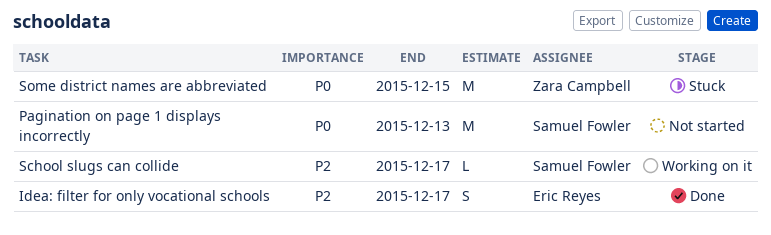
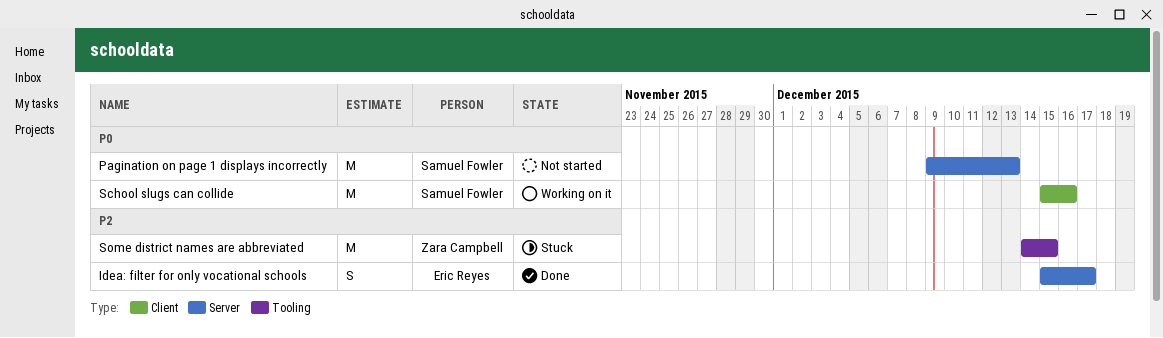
School slugs can collide, priority: P2 -> P0
School slugs can collide, estimate: L -> M
School slugs can collide, due: Dec 17 -> Dec 16
Some district names are abbreviated, priority: P0 -> P2

